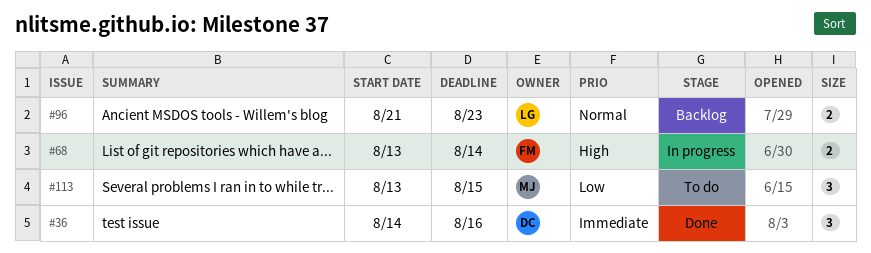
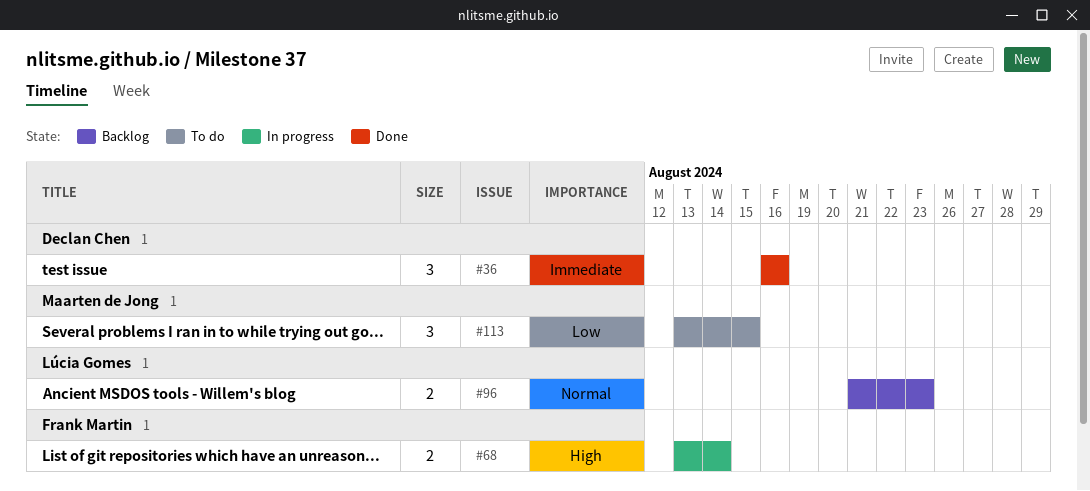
#36, start: Aug 14 -> Aug 16

